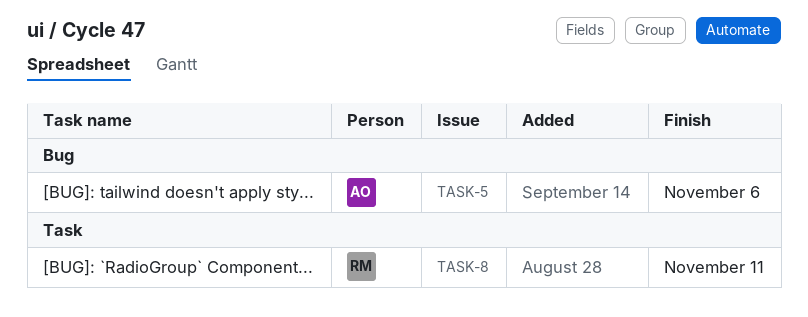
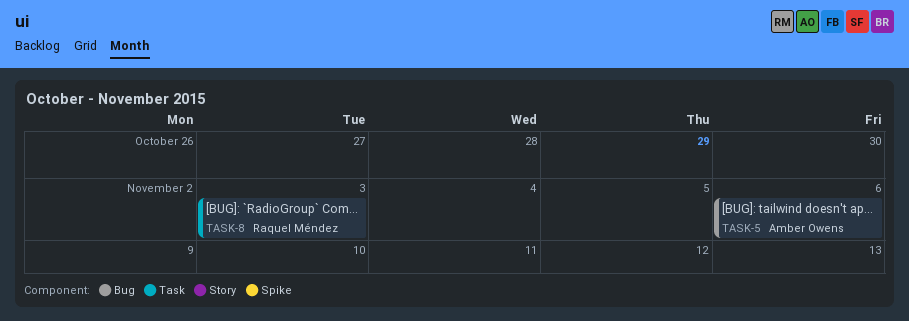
TASK-8, due: Nov 11 -> Nov 3

